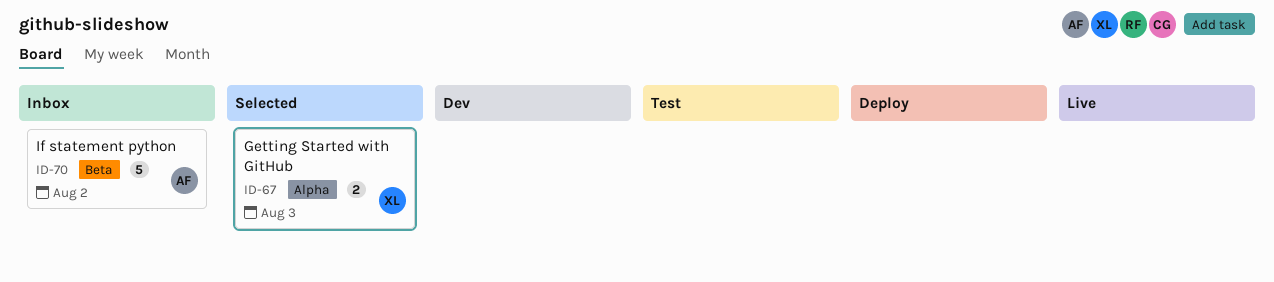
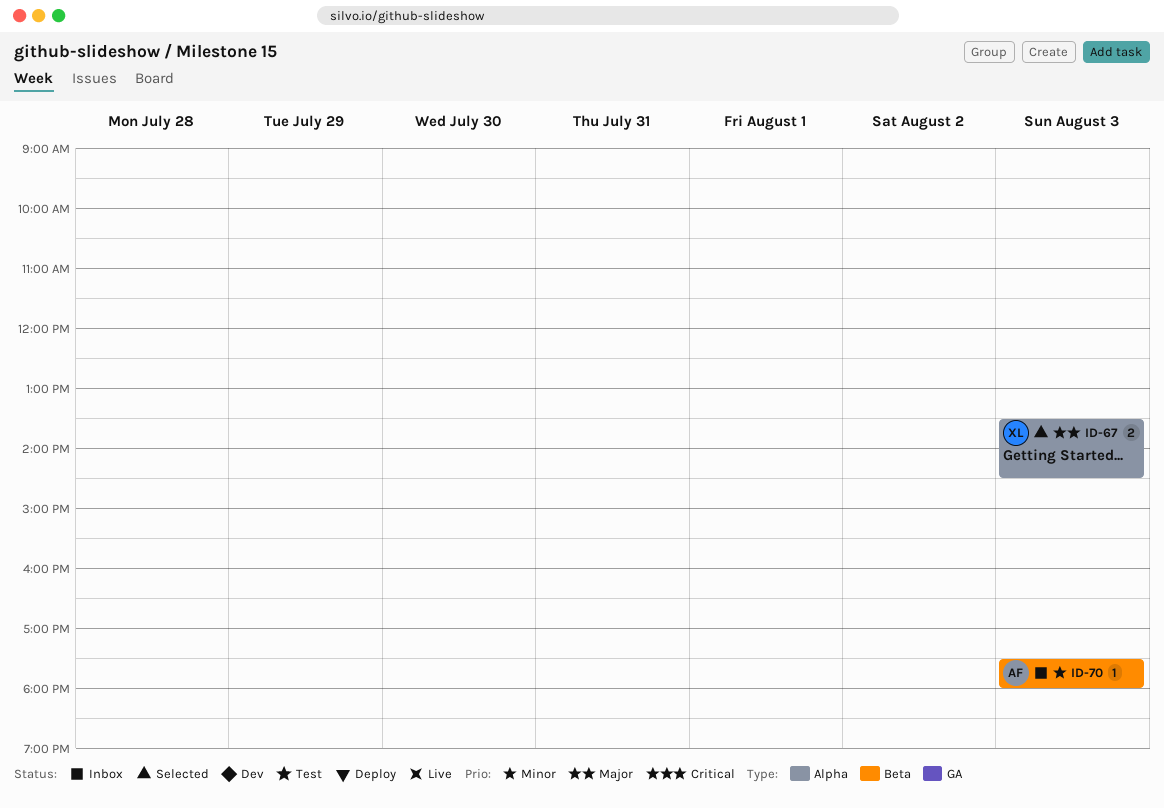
ID-70, estimate: 5 -> 1
ID-70, day: Aug 2 -> Aug 3

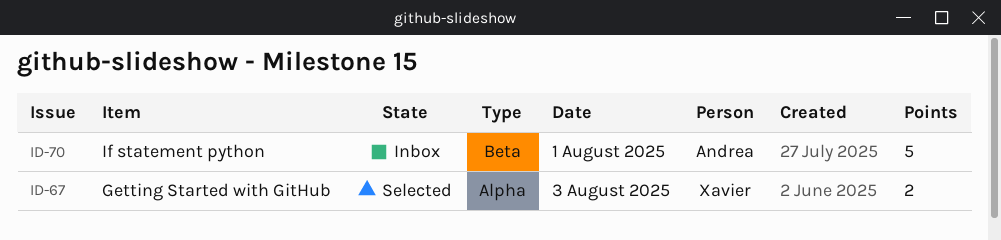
ID-70, estimate: 1 -> 5
ID-70, day: Aug 3 -> Aug 1

